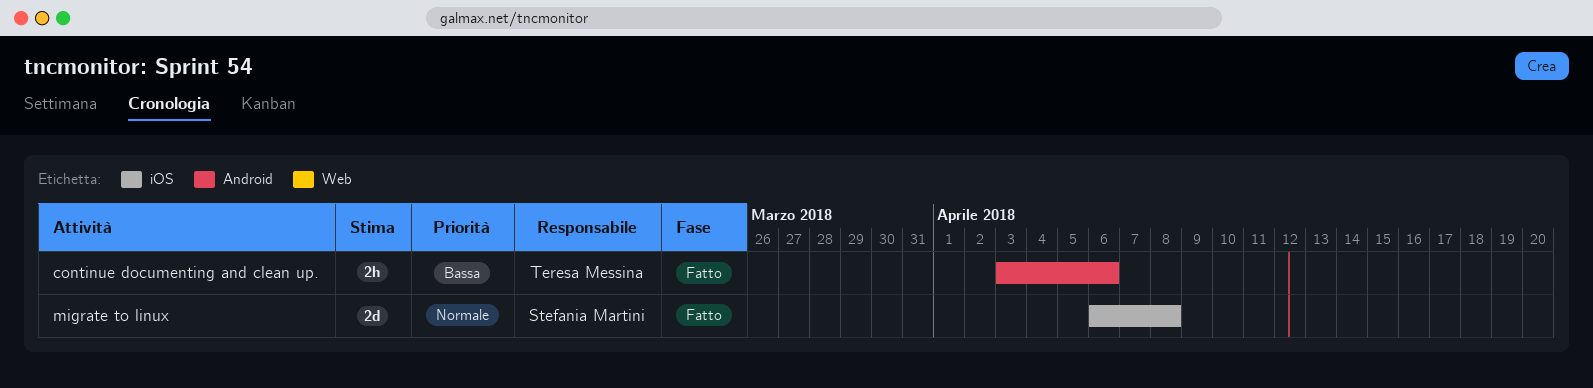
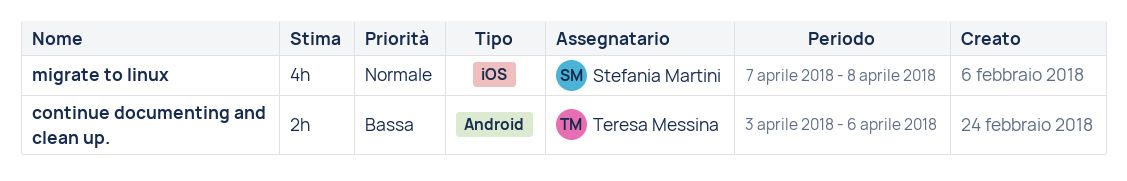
migrate to linux, estimate: 2d -> 4h
migrate to linux, start: Apr 6 -> Apr 7

